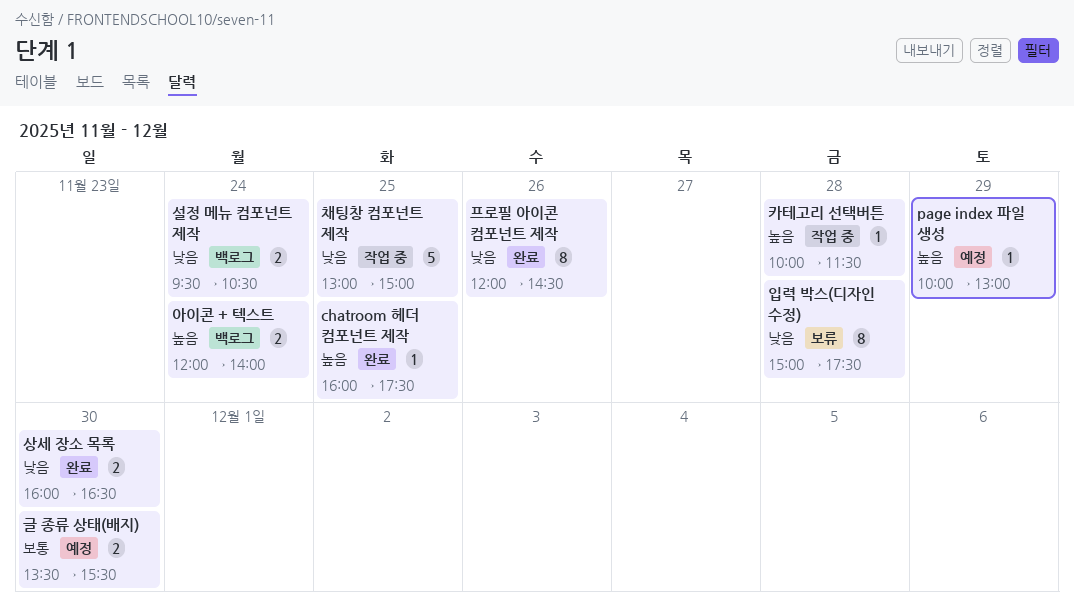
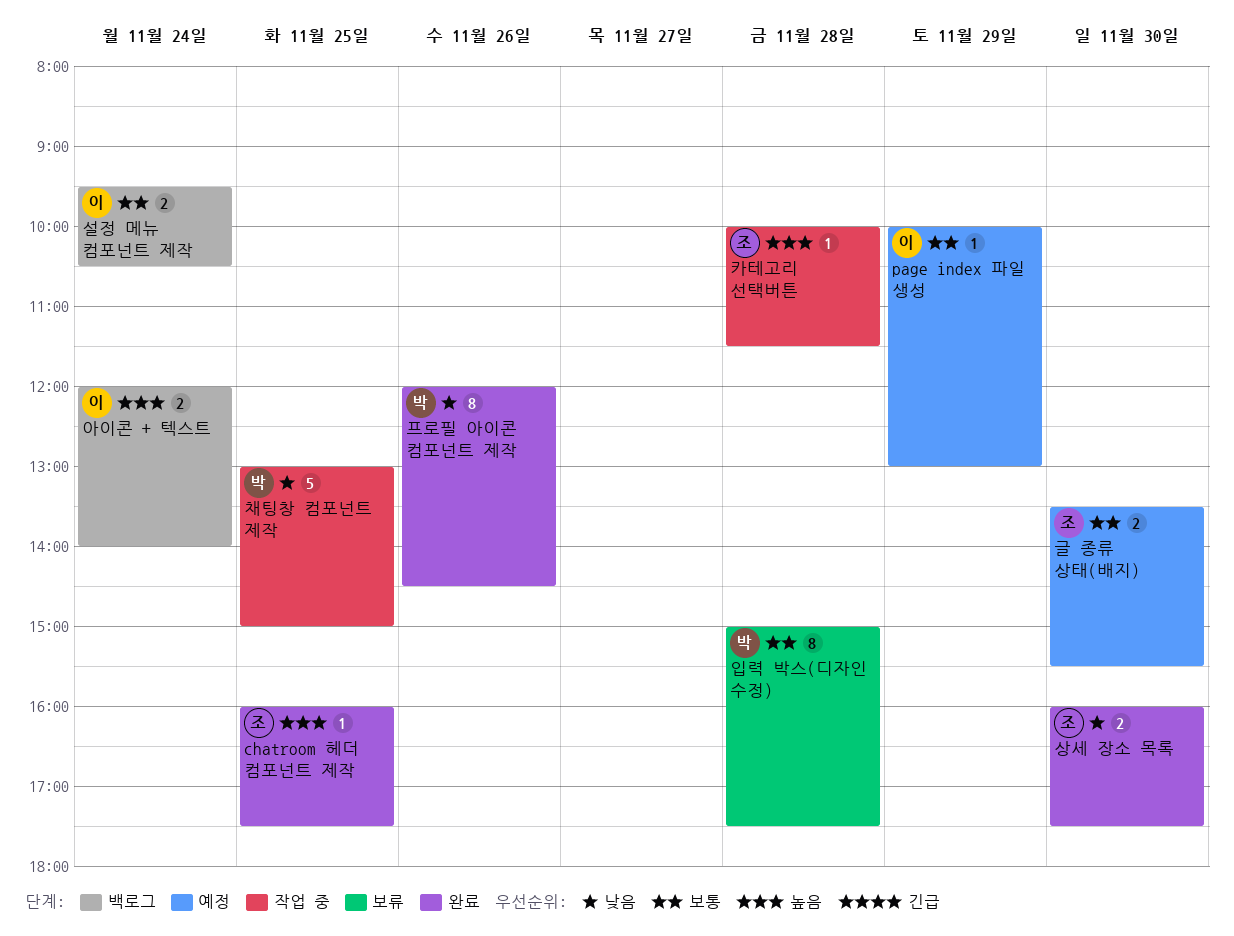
page index 파일 생성, priority: 높음 -> 보통
상세 장소 목록, ends: 16:30 -> 17:30
설정 메뉴 컴포넌트 제작, priority: 낮음 -> 보통
입력 박스(디자인 수정), priority: 낮음 -> 보통

